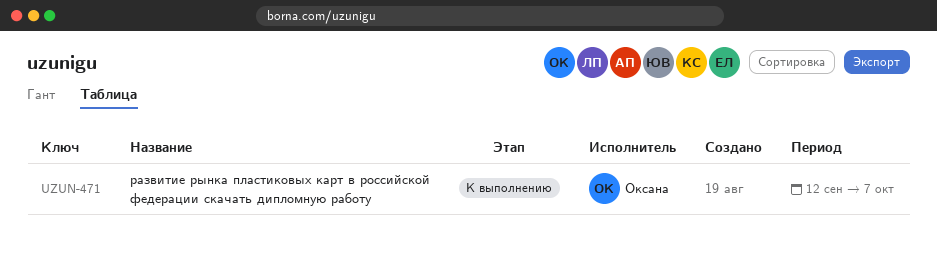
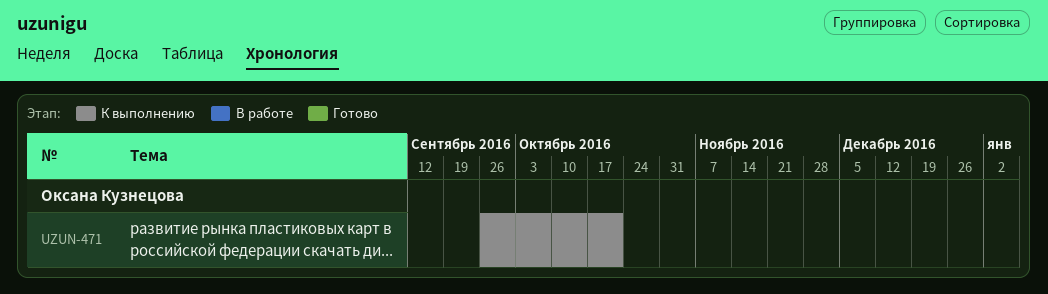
UZUN-471, start: Sep 12 -> Sep 26
UZUN-471, due: Oct 7 -> Oct 21

